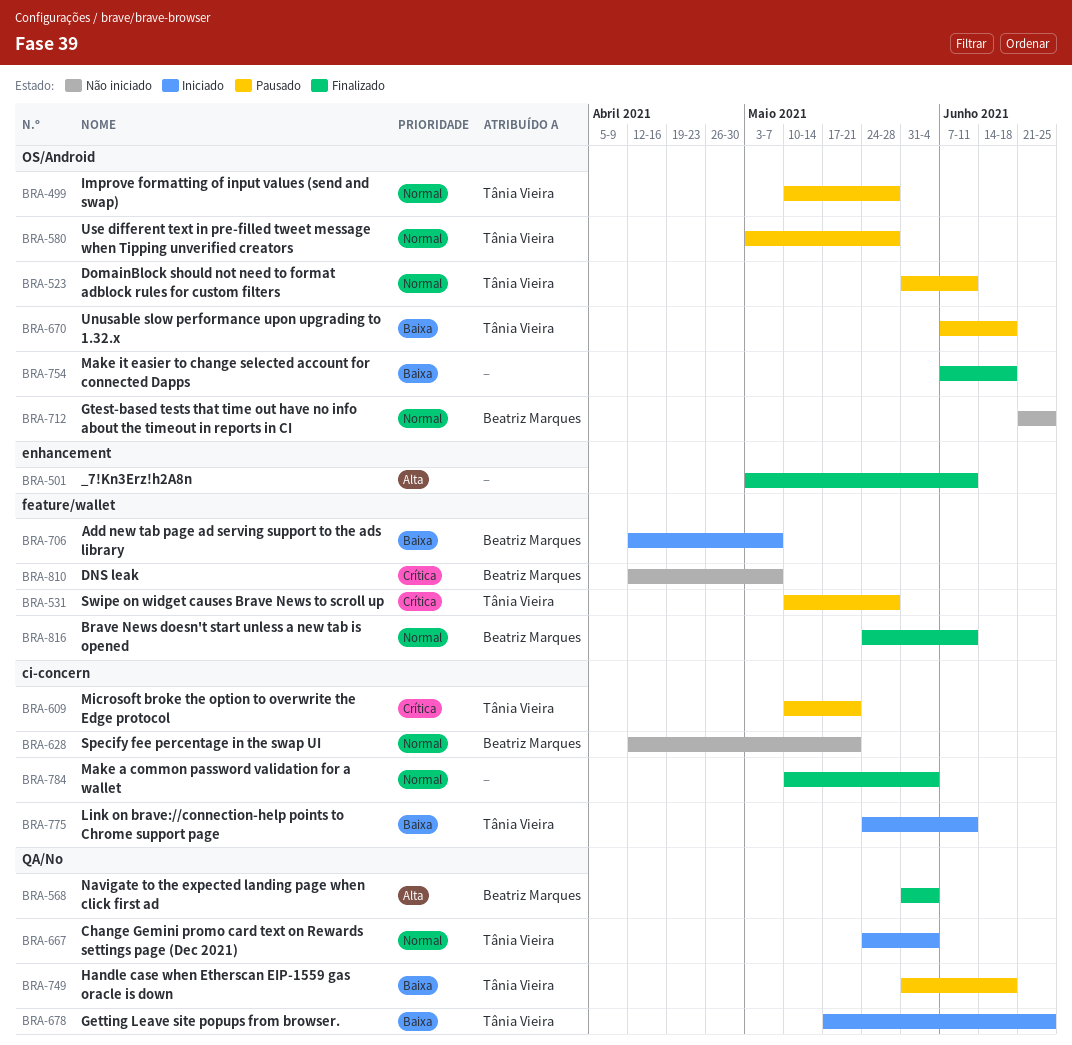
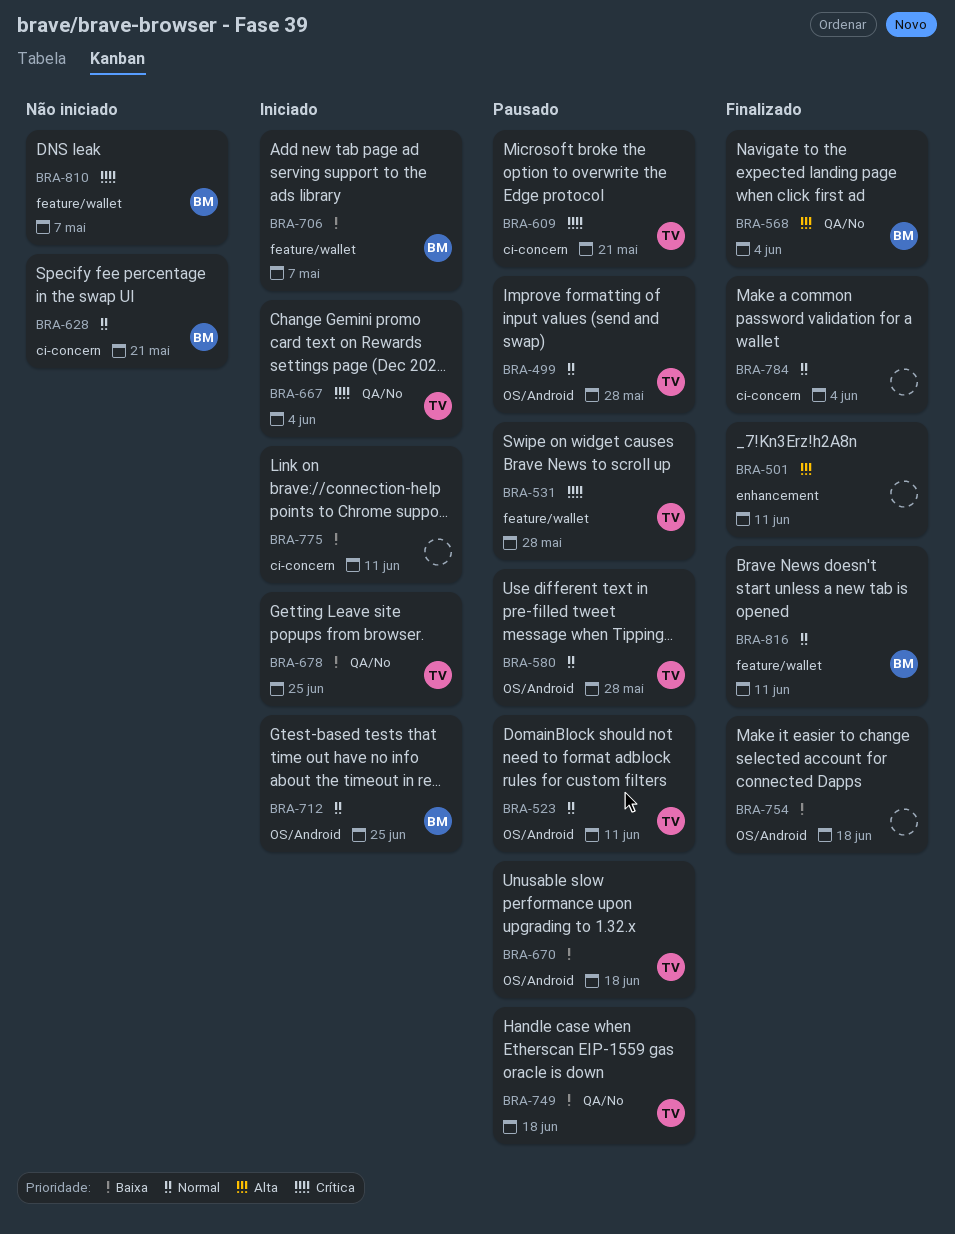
BRA-667, priority: Normal -> Crítica
BRA-712, status: Não iniciado -> Iniciado
BRA-775, owner: Tânia Vieira -> none

